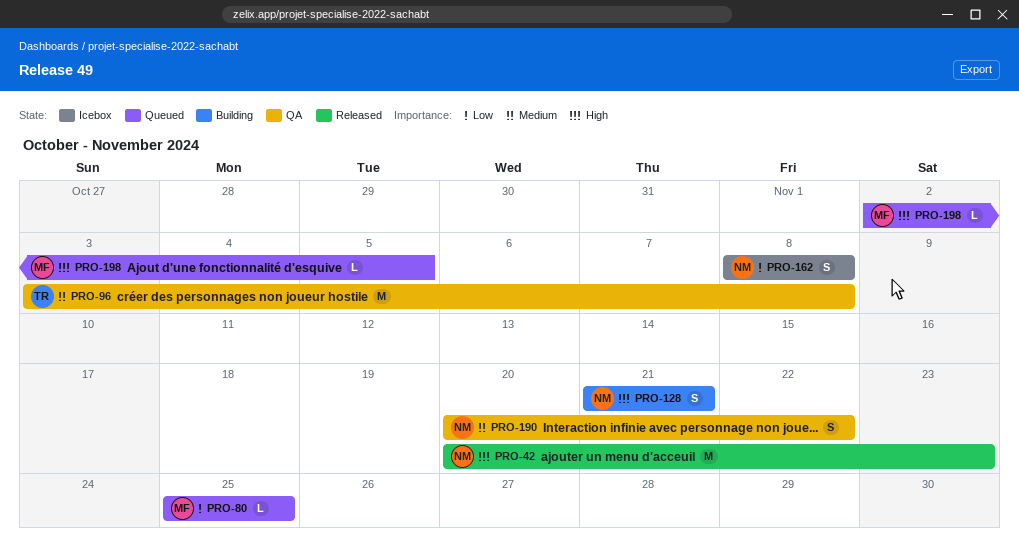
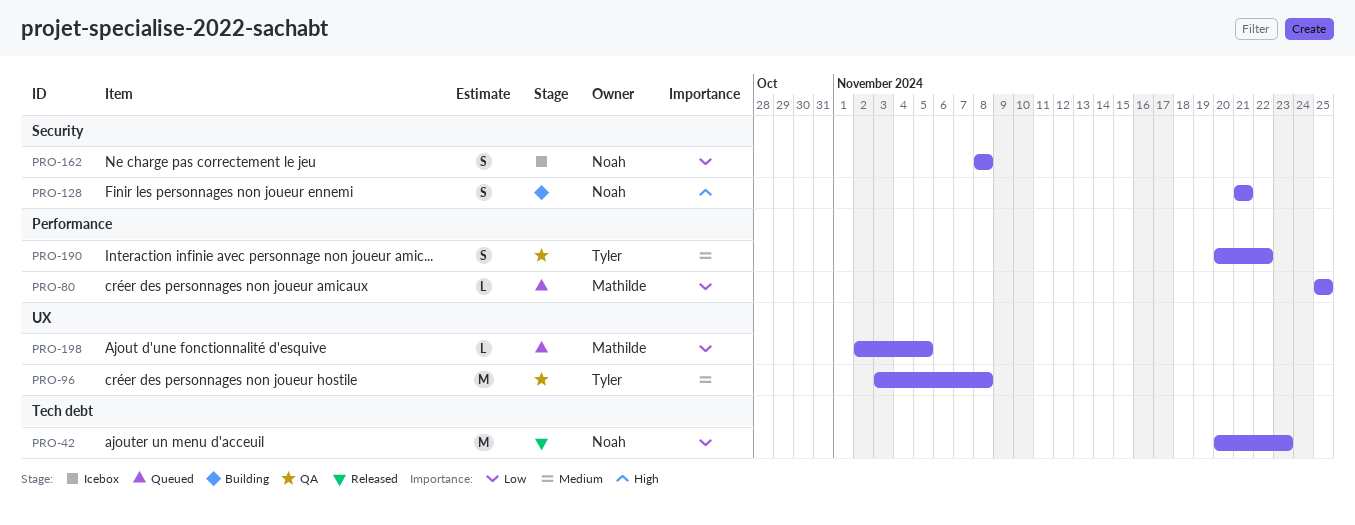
PRO-42, priority: High -> Low
PRO-190, owner: Noah -> Tyler
PRO-198, priority: High -> Low

